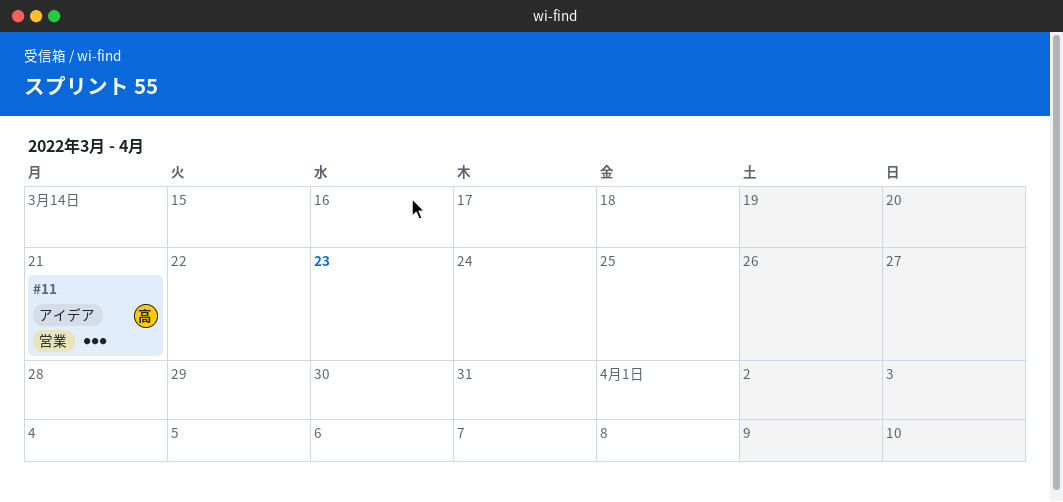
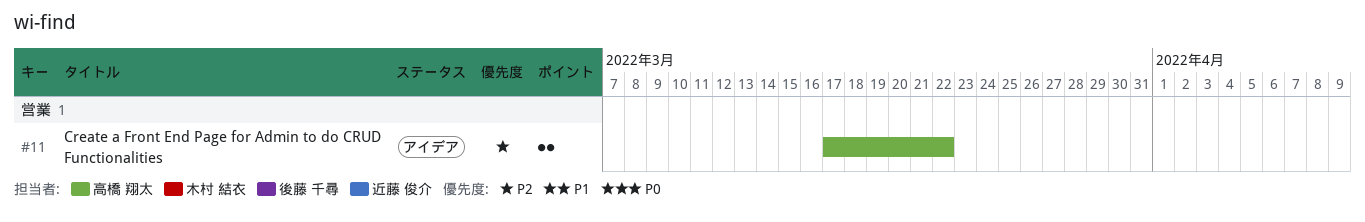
#11, estimate: 3 -> 2
#11, due: Mar 21 -> Mar 22

